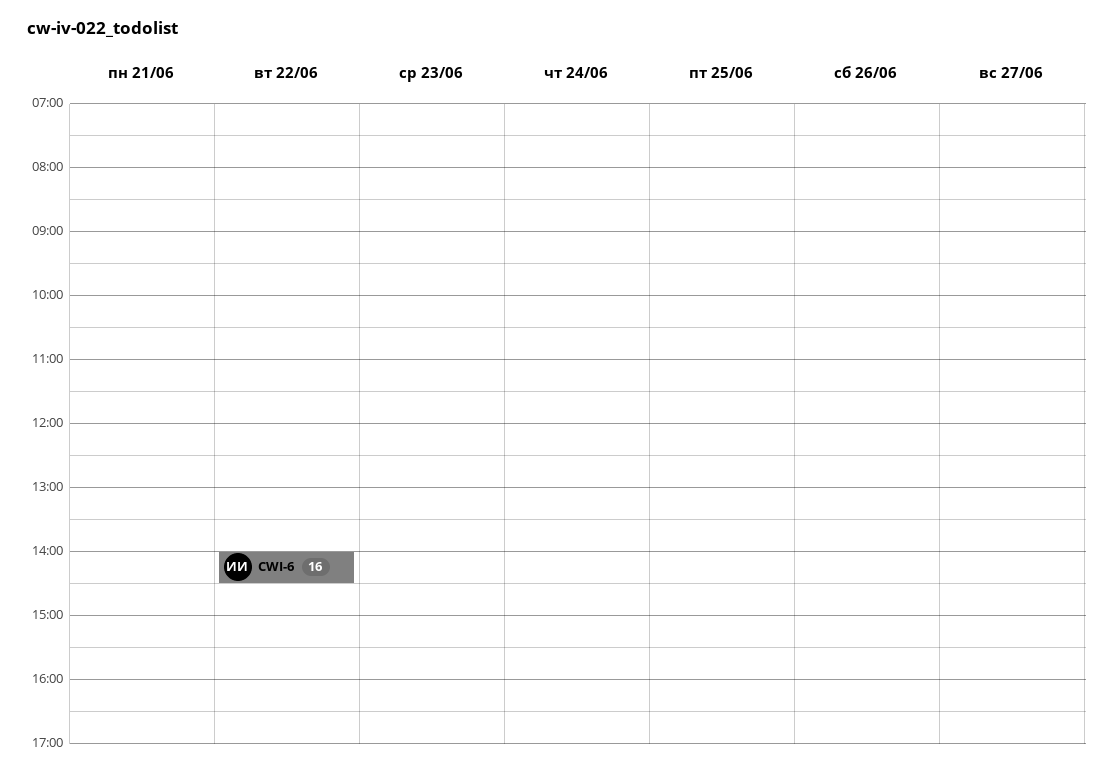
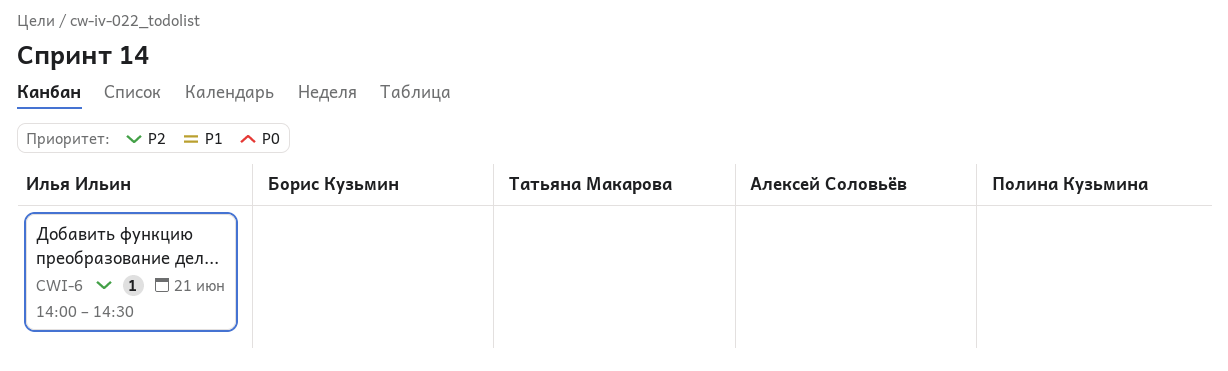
CWI-6, estimate: 16 -> 1
CWI-6, day: Jun 22 -> Jun 21

